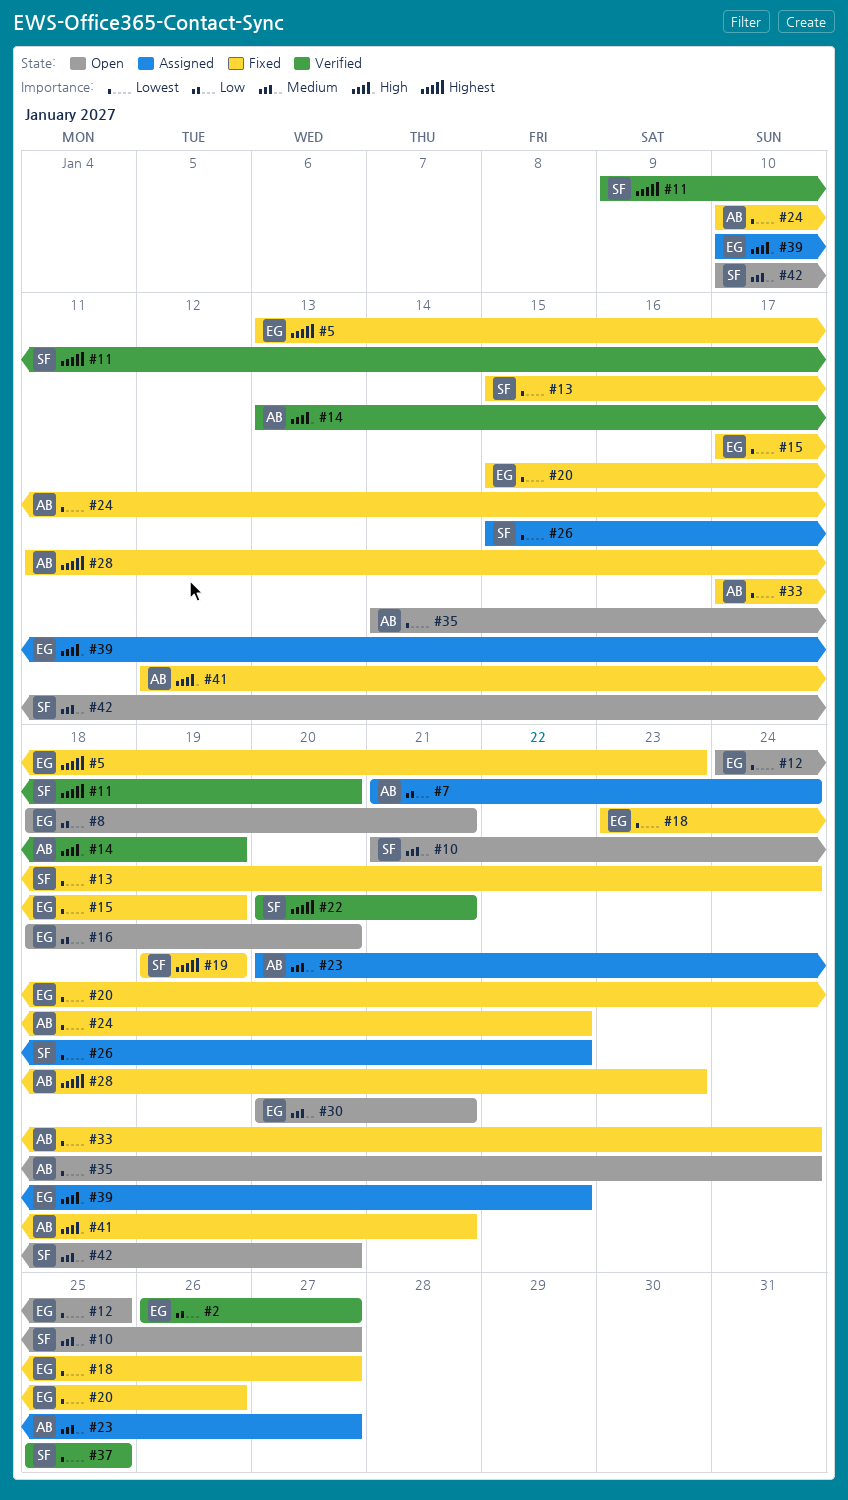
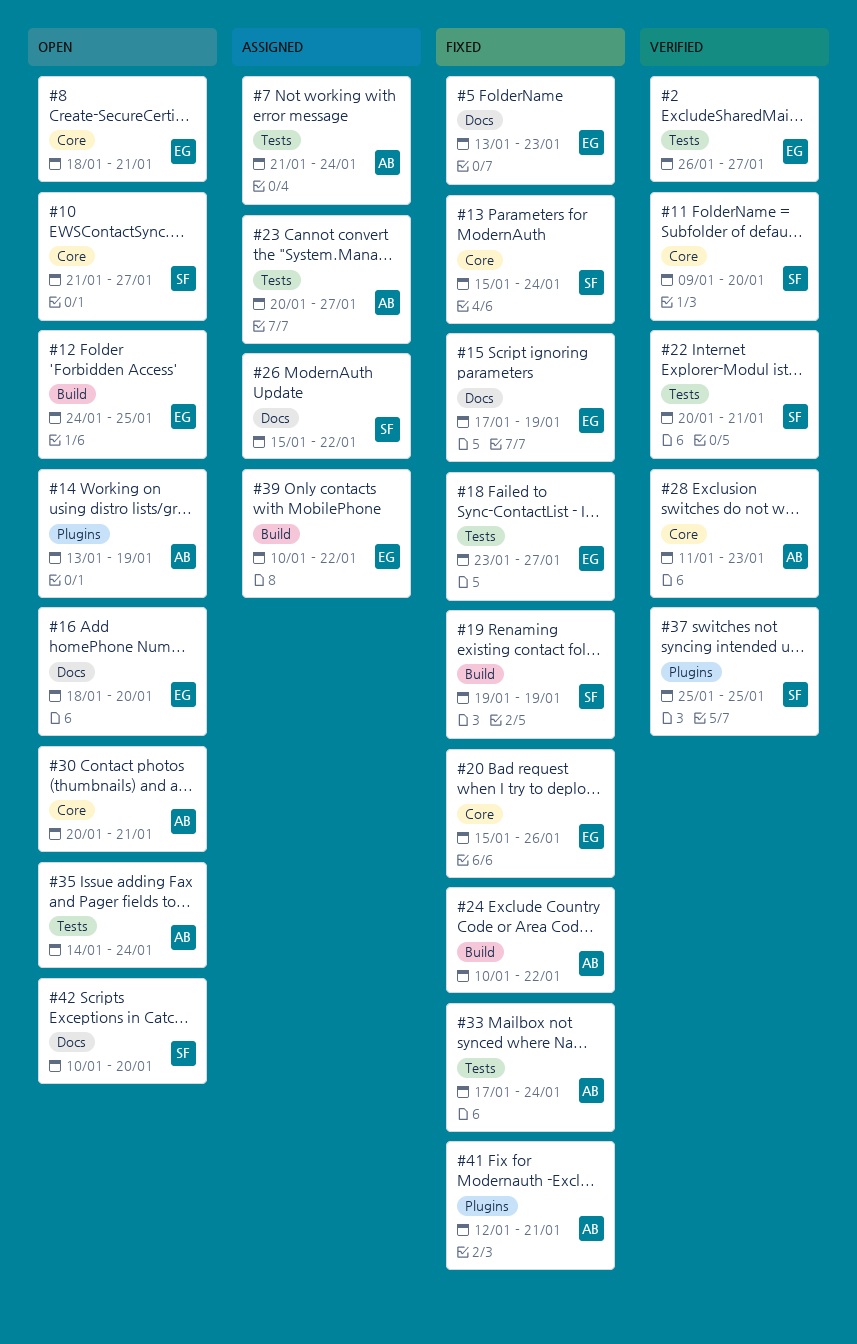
#14, status: Verified -> Open
#28, status: Fixed -> Verified
#30, owner: EG -> AB

